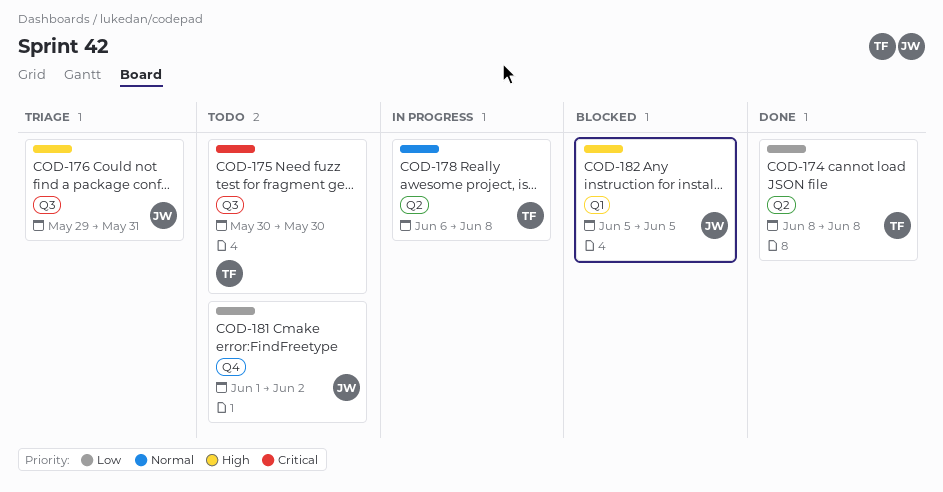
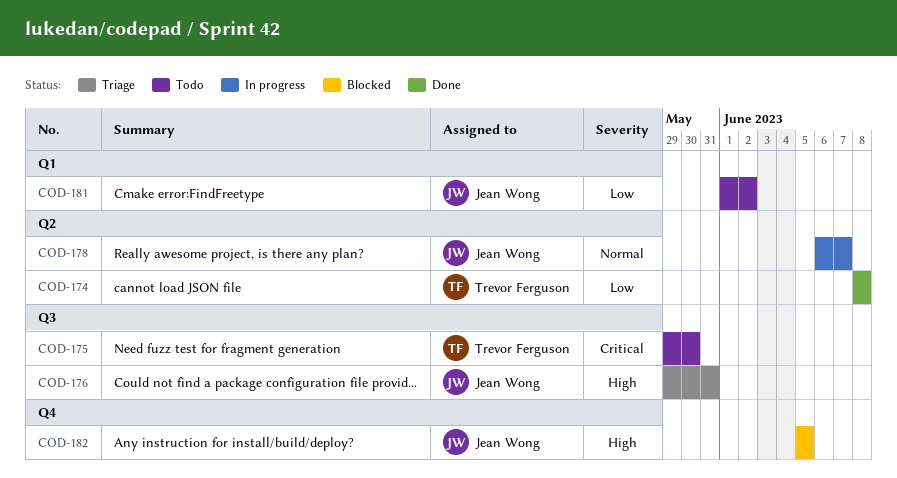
COD-175, start: May 30 -> May 29
COD-178, owner: Trevor Ferguson -> Jean Wong
COD-178, due: Jun 8 -> Jun 7
COD-181, label: Q4 -> Q1
COD-182, label: Q1 -> Q4

